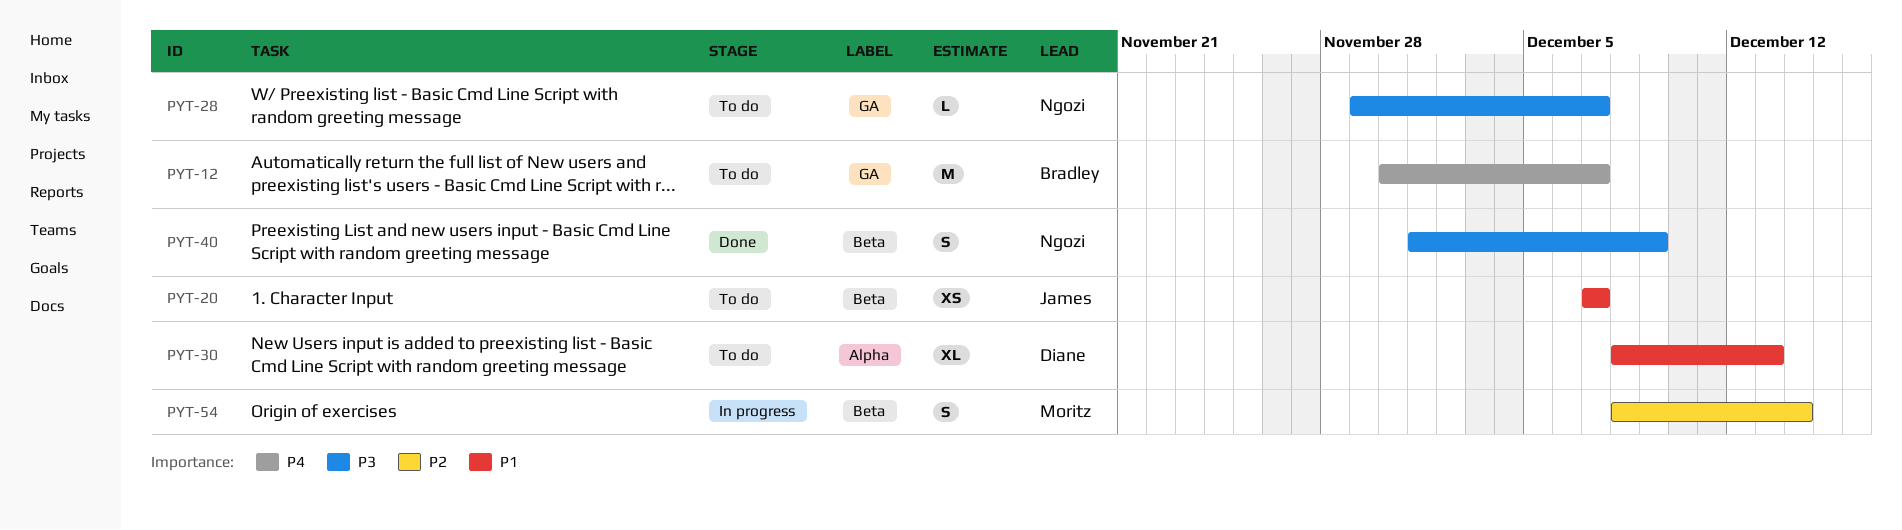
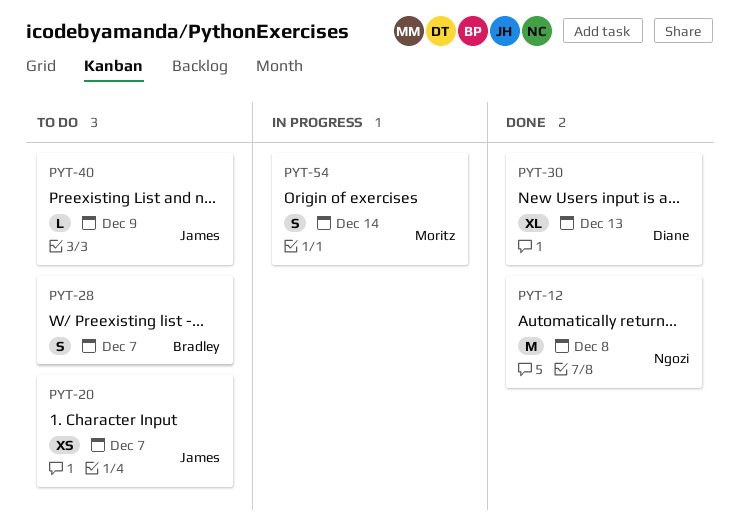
PYT-12, status: To do -> Done
PYT-12, owner: Bradley -> Ngozi
PYT-12, due: Dec 7 -> Dec 8
PYT-28, owner: Ngozi -> Bradley
PYT-28, estimate: L -> S
PYT-30, status: To do -> Done
PYT-40, status: Done -> To do
PYT-40, owner: Ngozi -> James
PYT-40, estimate: S -> L

